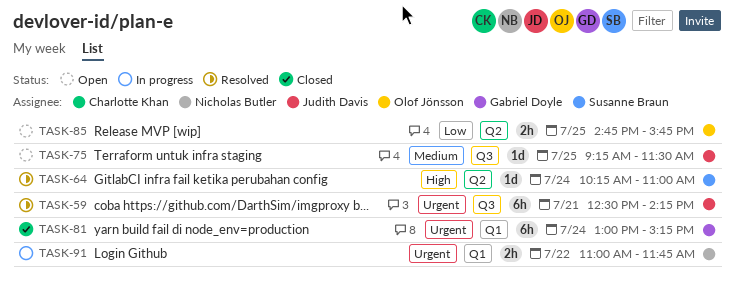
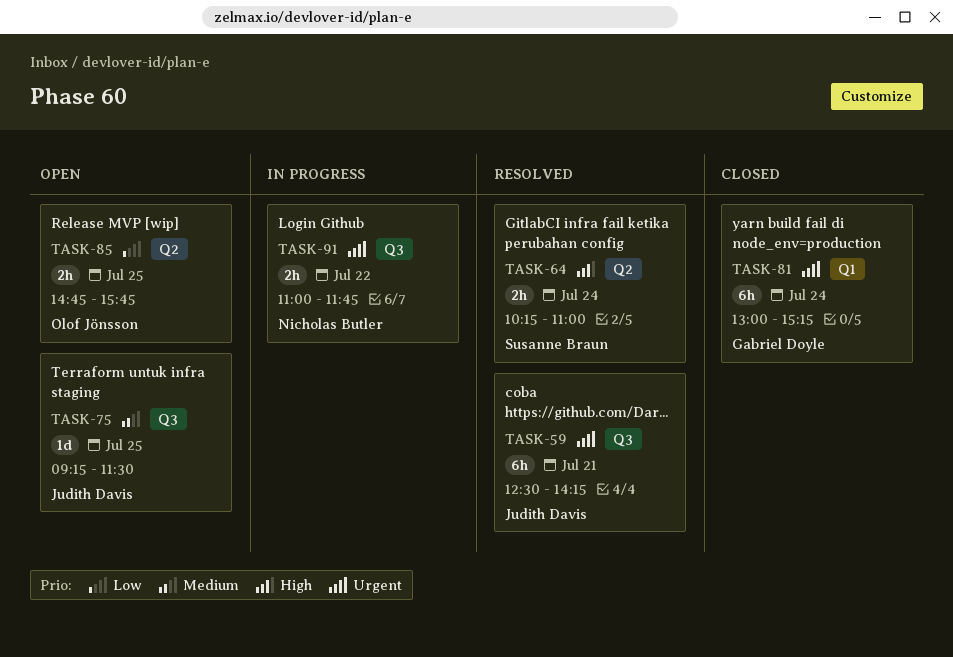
TASK-64, estimate: 1d -> 2h
TASK-91, label: Q1 -> Q3

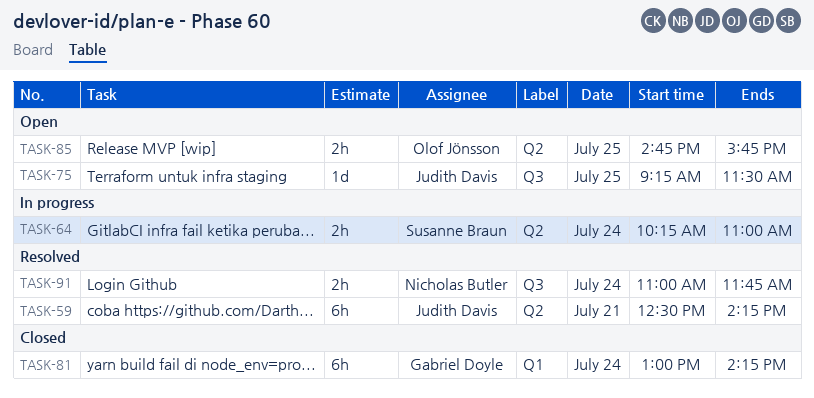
TASK-59, label: Q3 -> Q2
TASK-64, status: Resolved -> In progress
TASK-81, ends: 15:15 -> 14:15
TASK-91, status: In progress -> Resolved
TASK-91, day: Jul 22 -> Jul 24

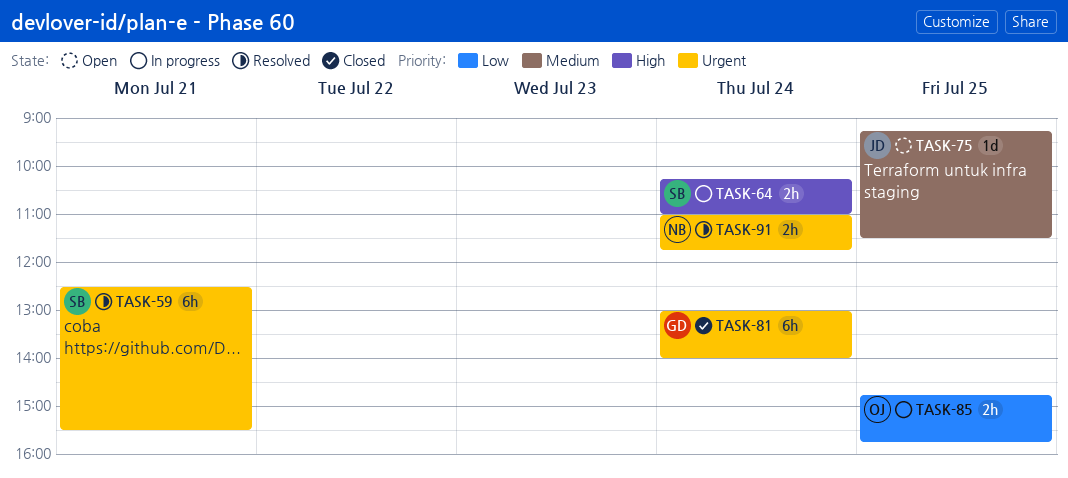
TASK-59, owner: Judith Davis -> Susanne Braun
TASK-59, ends: 14:15 -> 15:30
TASK-81, ends: 14:15 -> 14:00
TASK-85, status: Open -> In progress

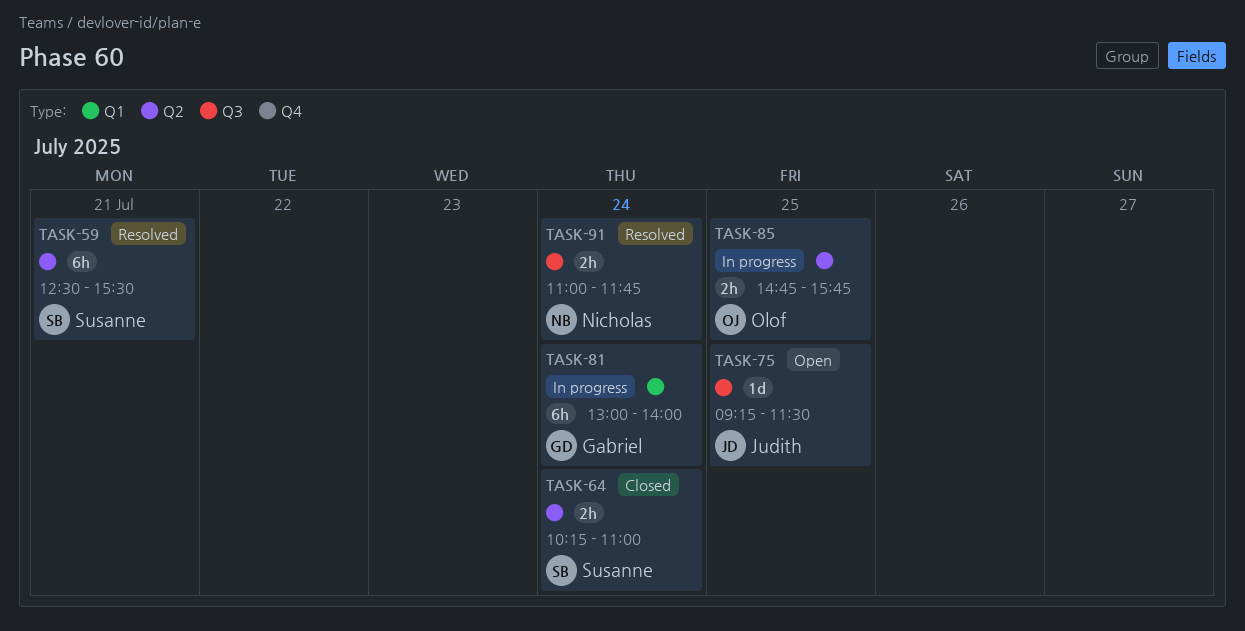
TASK-64, status: In progress -> Closed
TASK-81, status: Closed -> In progress

